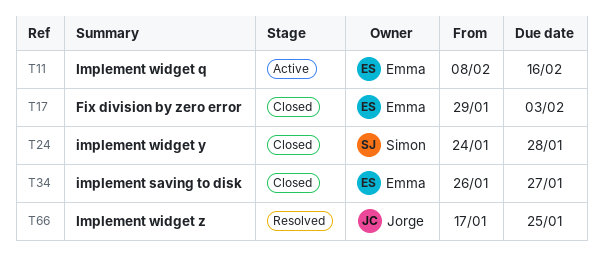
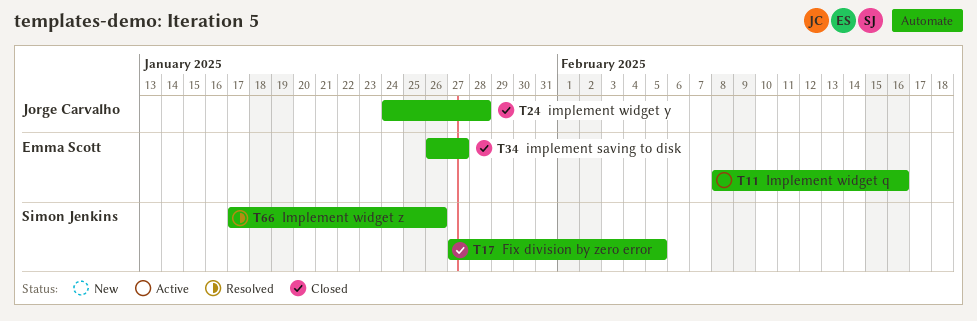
T17, owner: Emma Scott -> Simon Jenkins
T17, start: Jan 29 -> Jan 27
T17, due: Feb 3 -> Feb 5
T24, owner: Simon Jenkins -> Jorge Carvalho
T66, owner: Jorge Carvalho -> Simon Jenkins
T66, due: Jan 25 -> Jan 26

